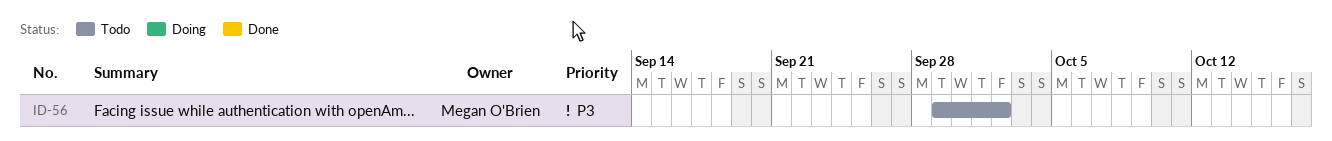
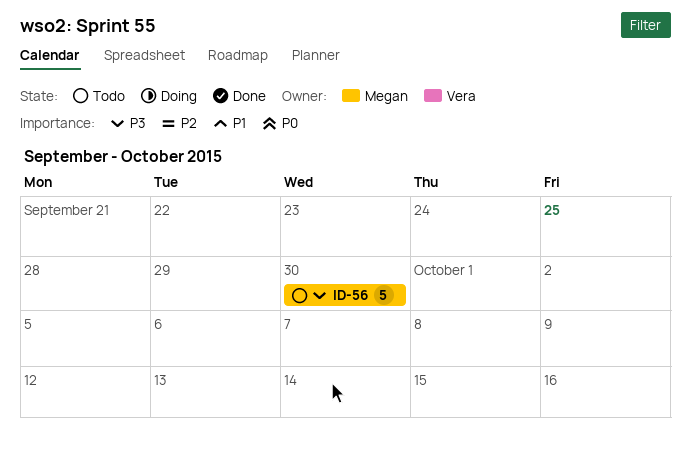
ID-56, start: Sep 29 -> Sep 30
ID-56, due: Oct 2 -> Sep 30

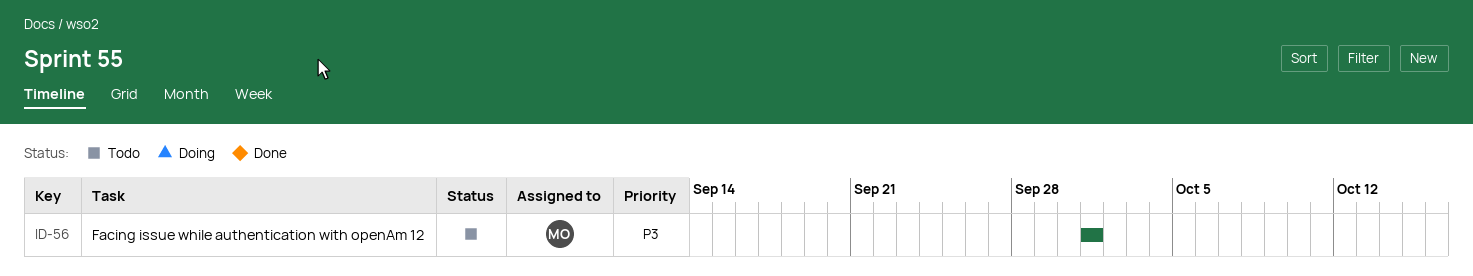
ID-56, start: Sep 30 -> Oct 1
ID-56, due: Sep 30 -> Oct 1

